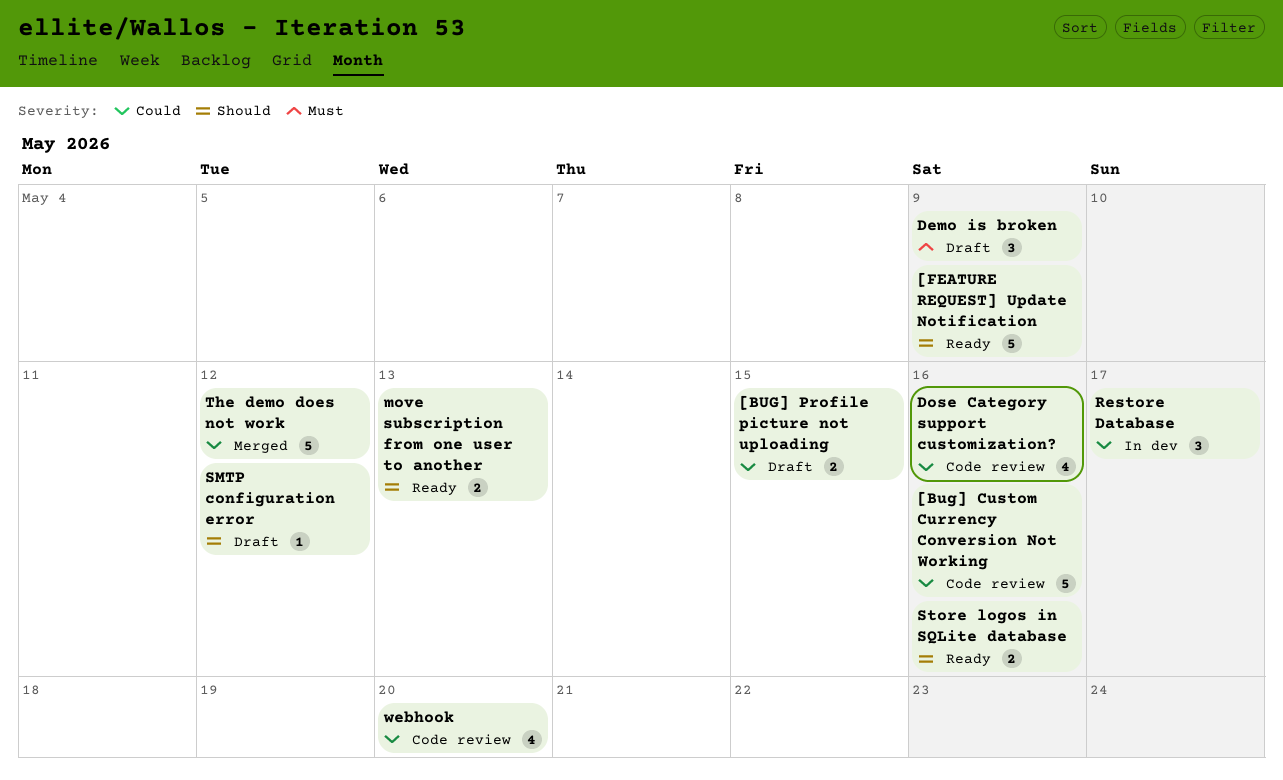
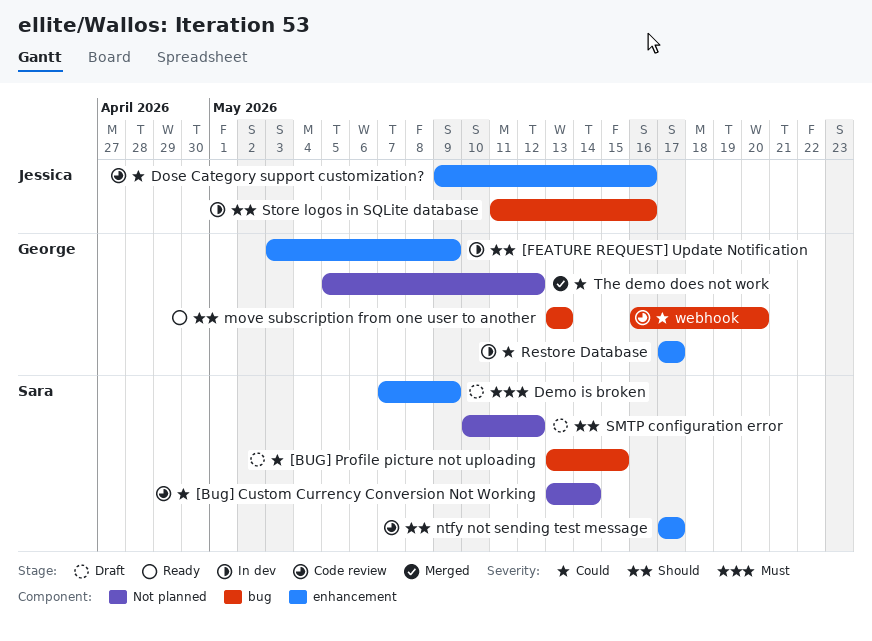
[Bug] Custom Currency Conversion Not Working, due: May 16 -> May 14
[FEATURE REQUEST] Update Notification, status: Ready -> In dev
ntfy not sending test message: none -> present
Store logos in SQLite database, status: Ready -> In dev

